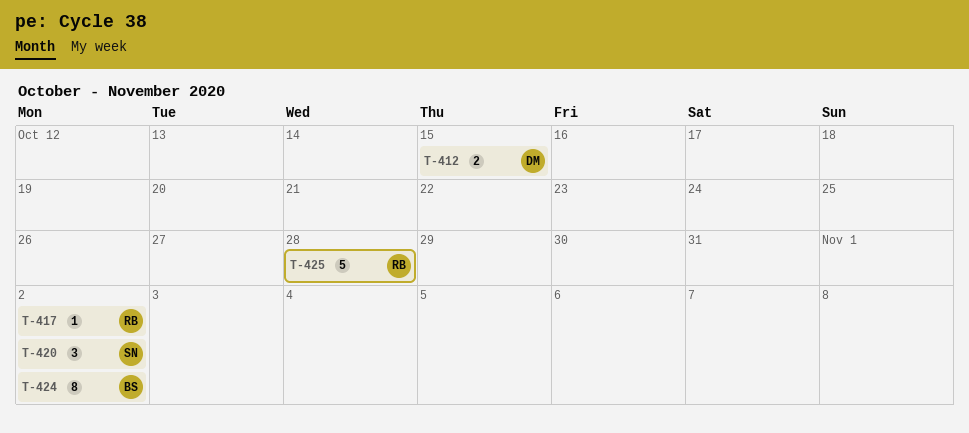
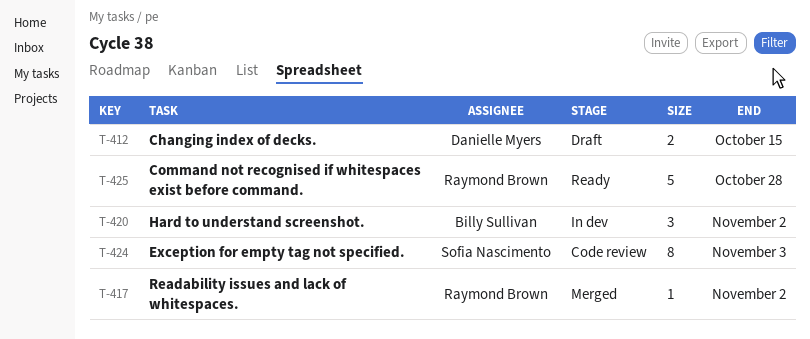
T-420, owner: Sofia Nascimento -> Billy Sullivan
T-424, owner: Billy Sullivan -> Sofia Nascimento
T-424, due: Nov 2 -> Nov 3

